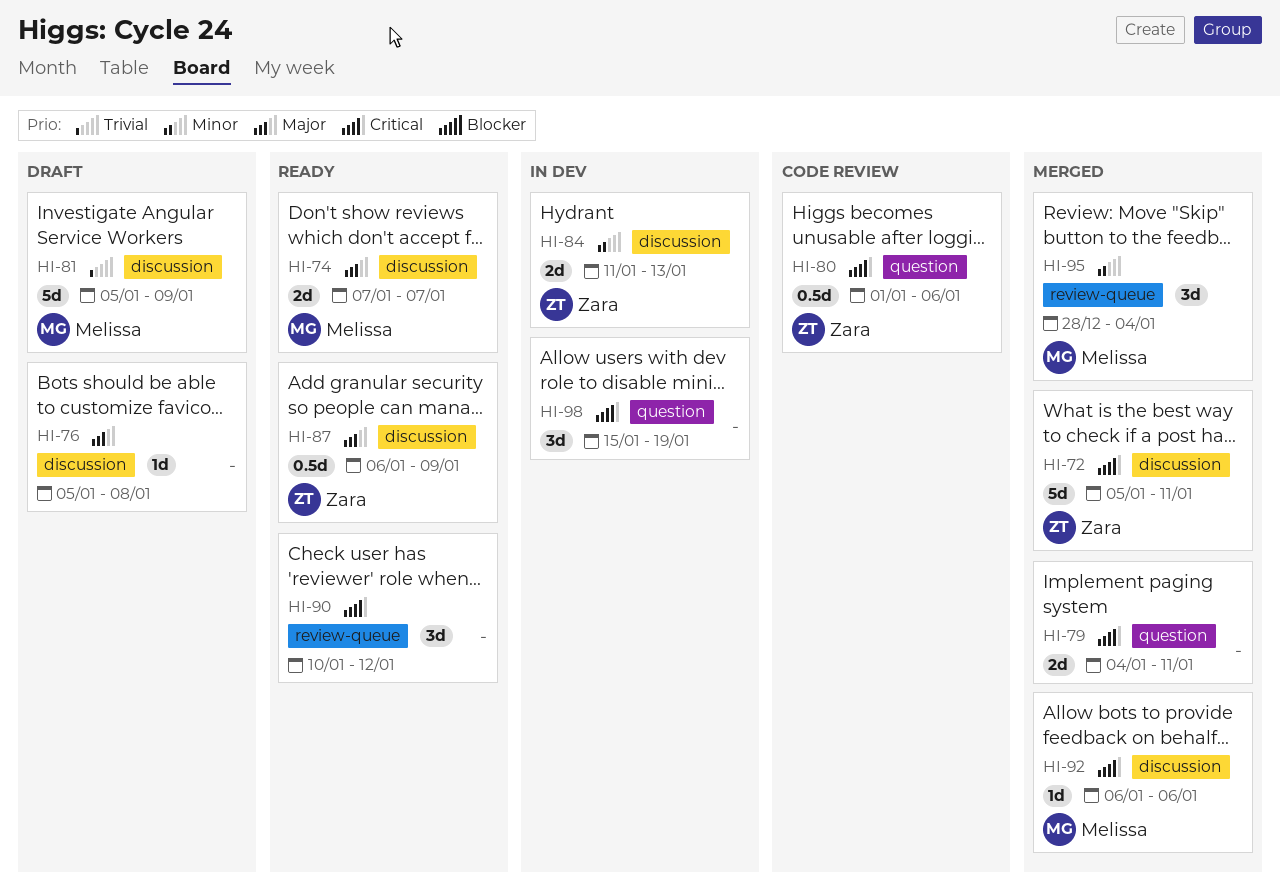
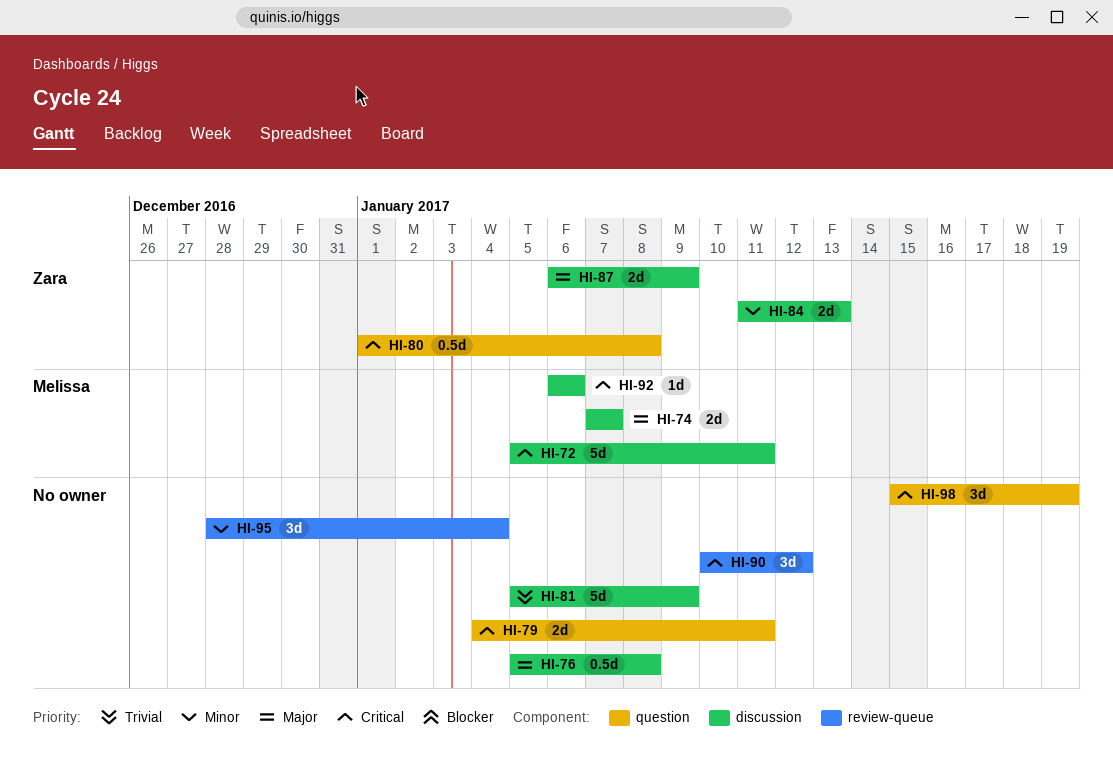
HI-72, owner: Zara -> Melissa
HI-76, estimate: 1d -> 0.5d
HI-80, due: Jan 6 -> Jan 8
HI-81, owner: Melissa -> none
HI-87, estimate: 0.5d -> 2d
HI-95, owner: Melissa -> none

